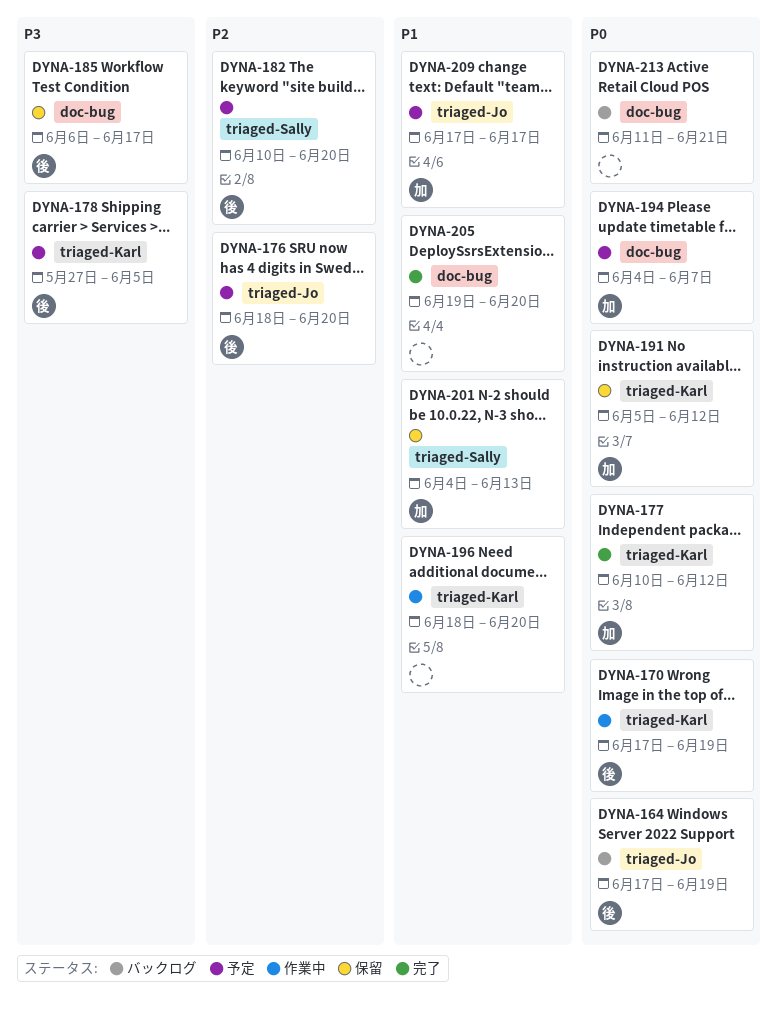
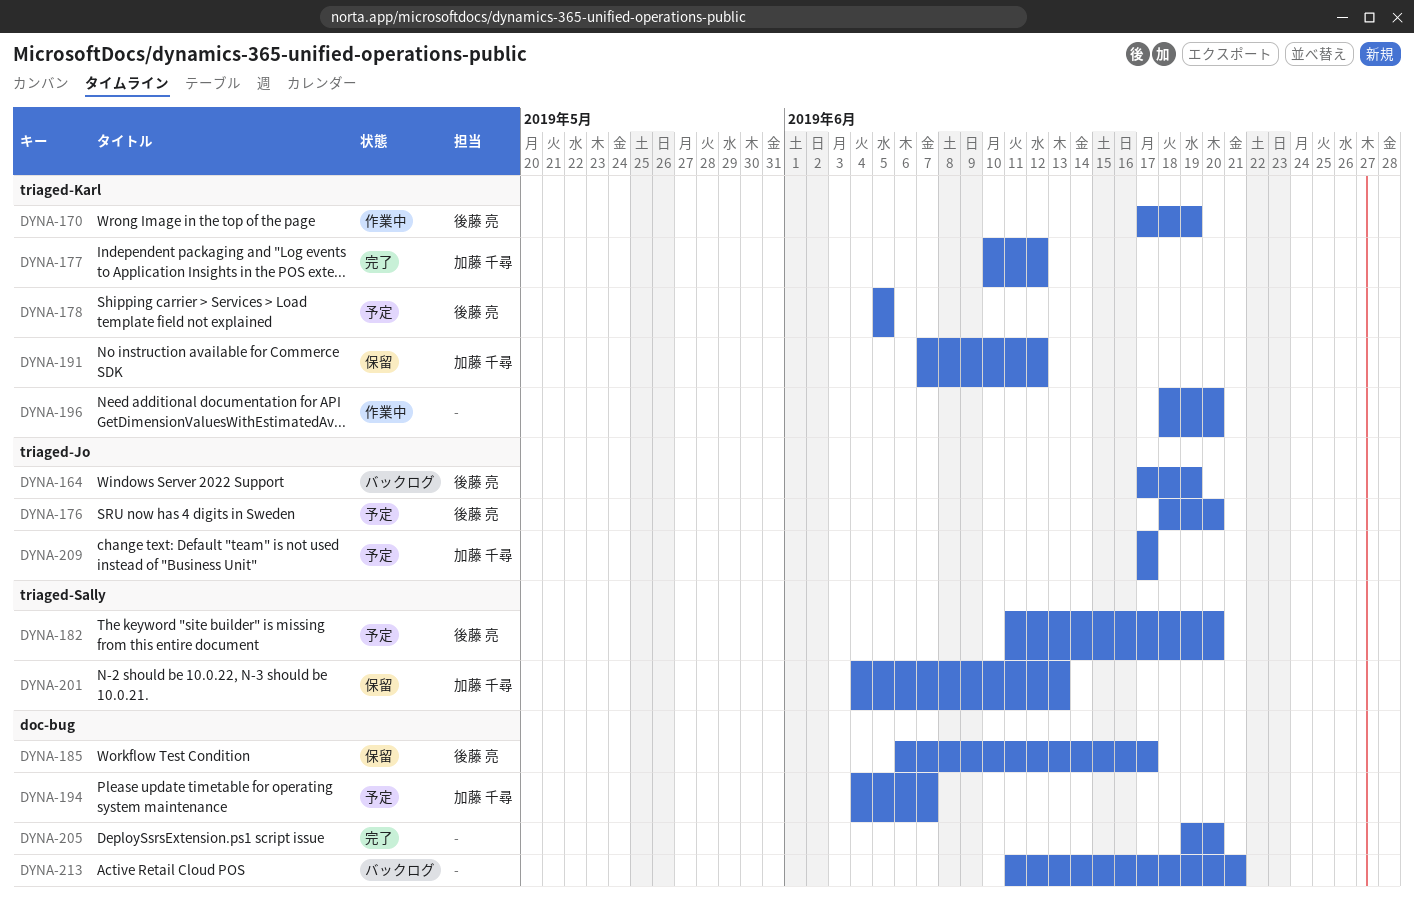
DYNA-178, start: May 27 -> Jun 5
DYNA-182, start: Jun 10 -> Jun 11
DYNA-191, start: Jun 5 -> Jun 7

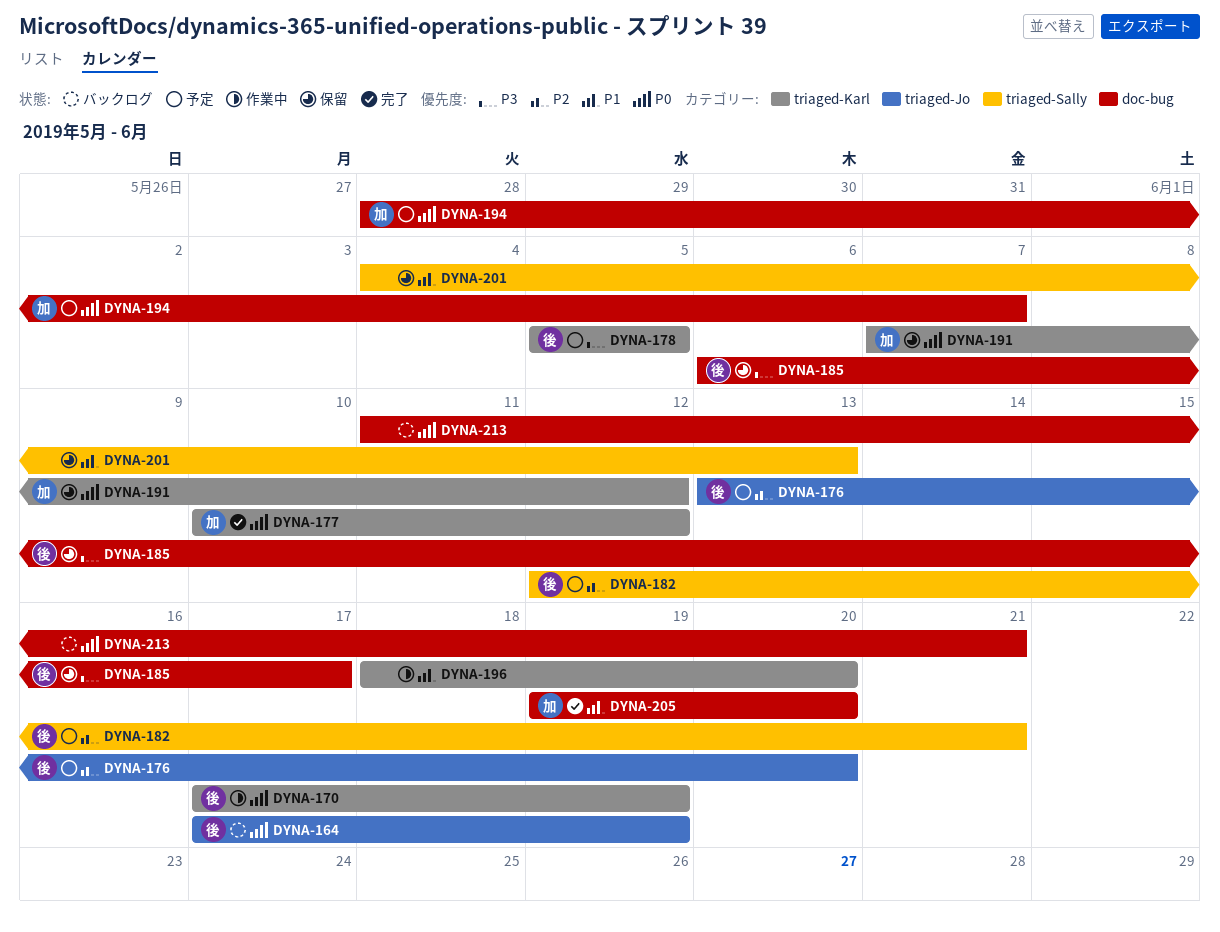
DYNA-176, start: Jun 18 -> Jun 13
DYNA-182, start: Jun 11 -> Jun 12
DYNA-182, due: Jun 20 -> Jun 21
DYNA-194, start: Jun 4 -> May 28
DYNA-201, owner: 加藤 千尋 -> none
DYNA-205, owner: none -> 加藤 千尋
DYNA-209: present -> none

